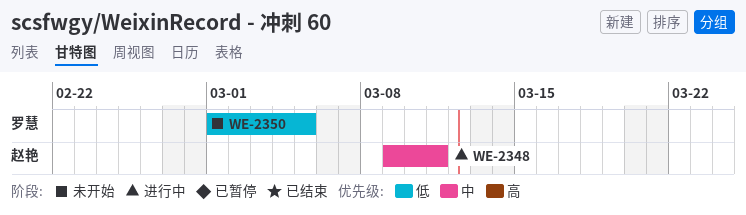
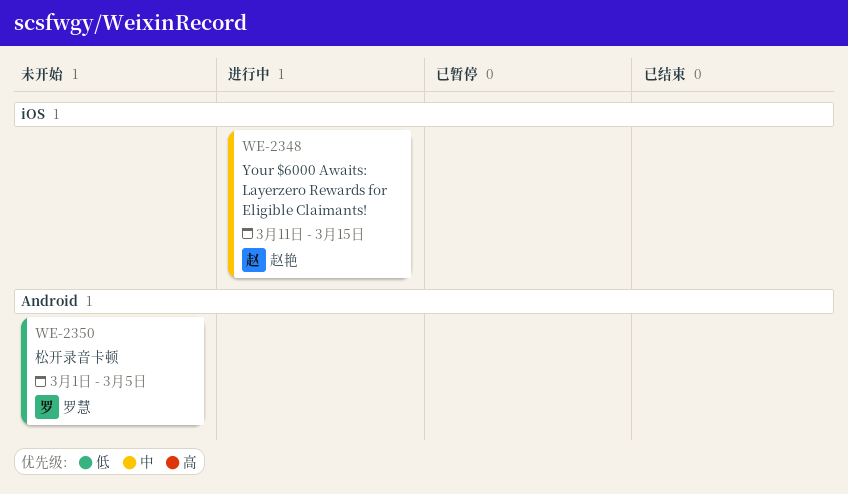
WE-2348, start: Mar 9 -> Mar 11
WE-2348, due: Mar 11 -> Mar 15

